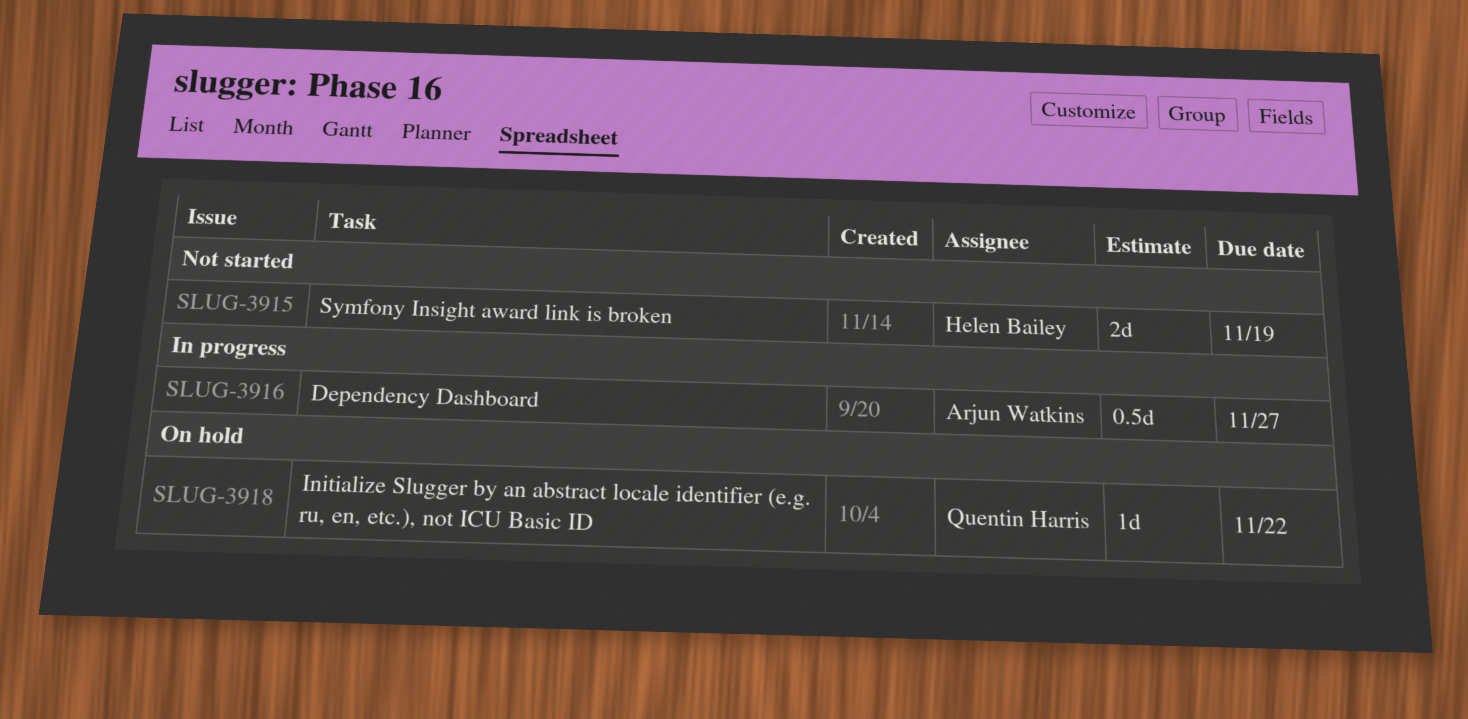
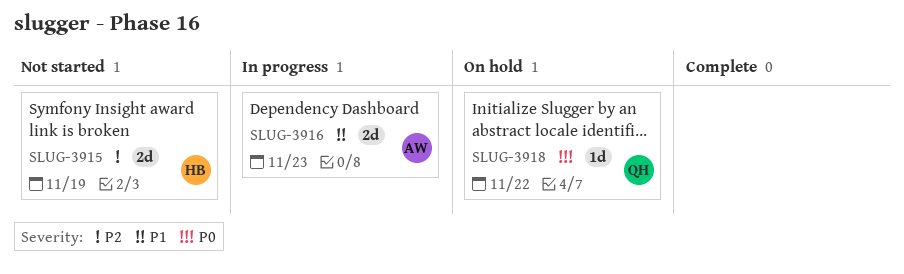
SLUG-3916, estimate: 0.5d -> 2d
SLUG-3916, due: Nov 27 -> Nov 23

